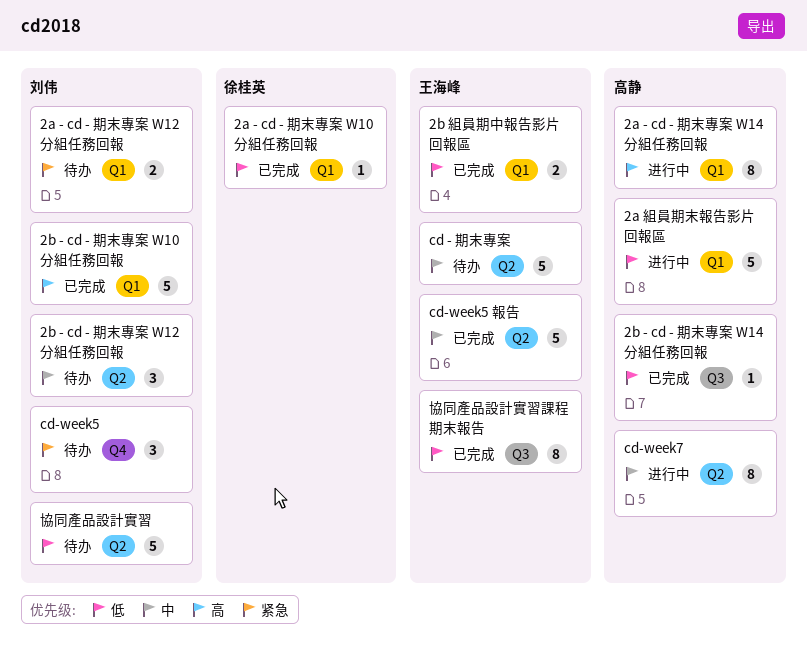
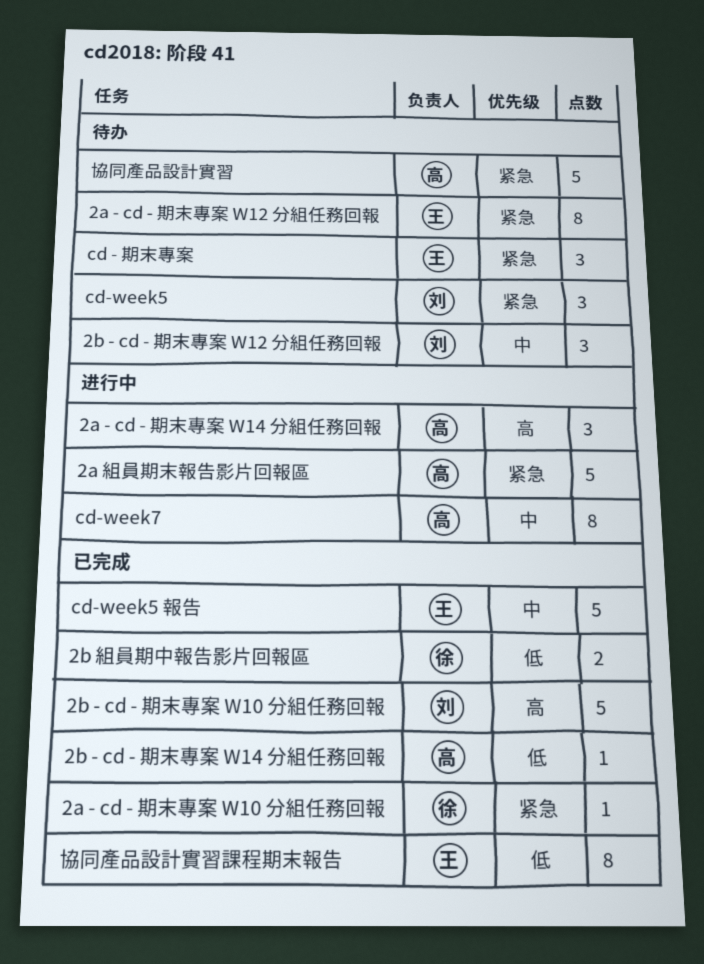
2a - cd - 期末專案 W10 分組任務回報, priority: 低 -> 紧急
2a - cd - 期末專案 W12 分組任務回報, owner: 刘伟 -> 王海峰
2a - cd - 期末專案 W12 分組任務回報, estimate: 2 -> 8
2a - cd - 期末專案 W14 分組任務回報, estimate: 8 -> 3
2a 組員期末報告影片回報區, priority: 低 -> 紧急
2b 組員期中報告影片回報區, owner: 王海峰 -> 徐桂英
cd - 期末專案, priority: 中 -> 紧急
cd - 期末專案, estimate: 5 -> 3
協同產品設計實習, owner: 刘伟 -> 高静
協同產品設計實習, priority: 低 -> 紧急

